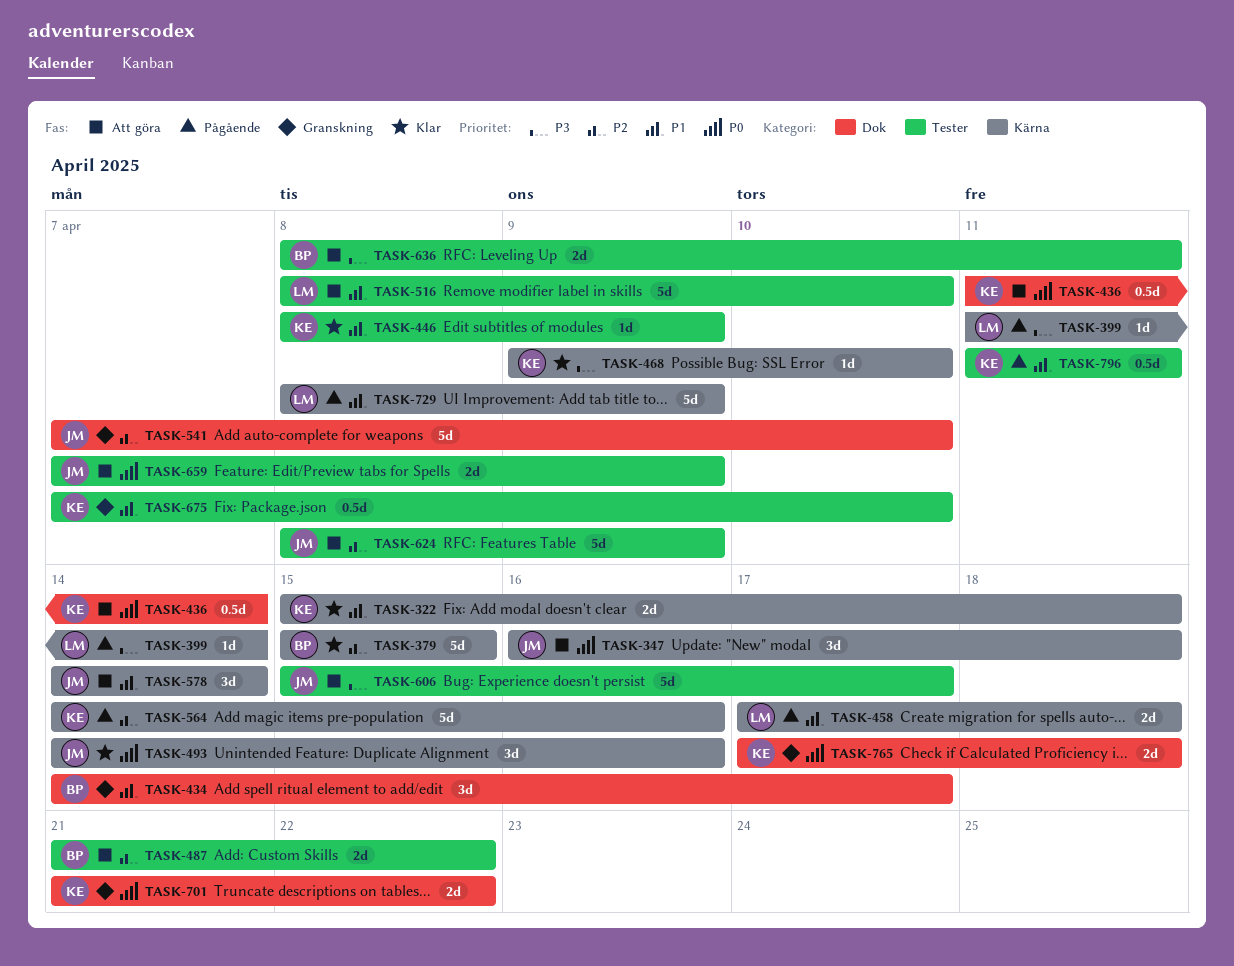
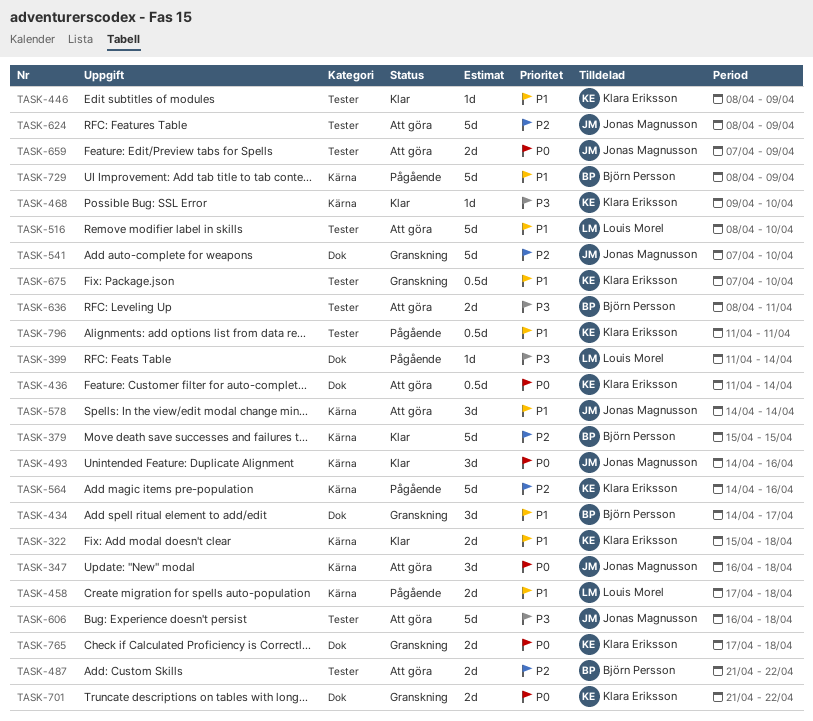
TASK-399, label: Kärna -> Dok
TASK-606, start: Apr 15 -> Apr 16
TASK-606, due: Apr 17 -> Apr 18
TASK-729, owner: Louis Morel -> Björn Persson

